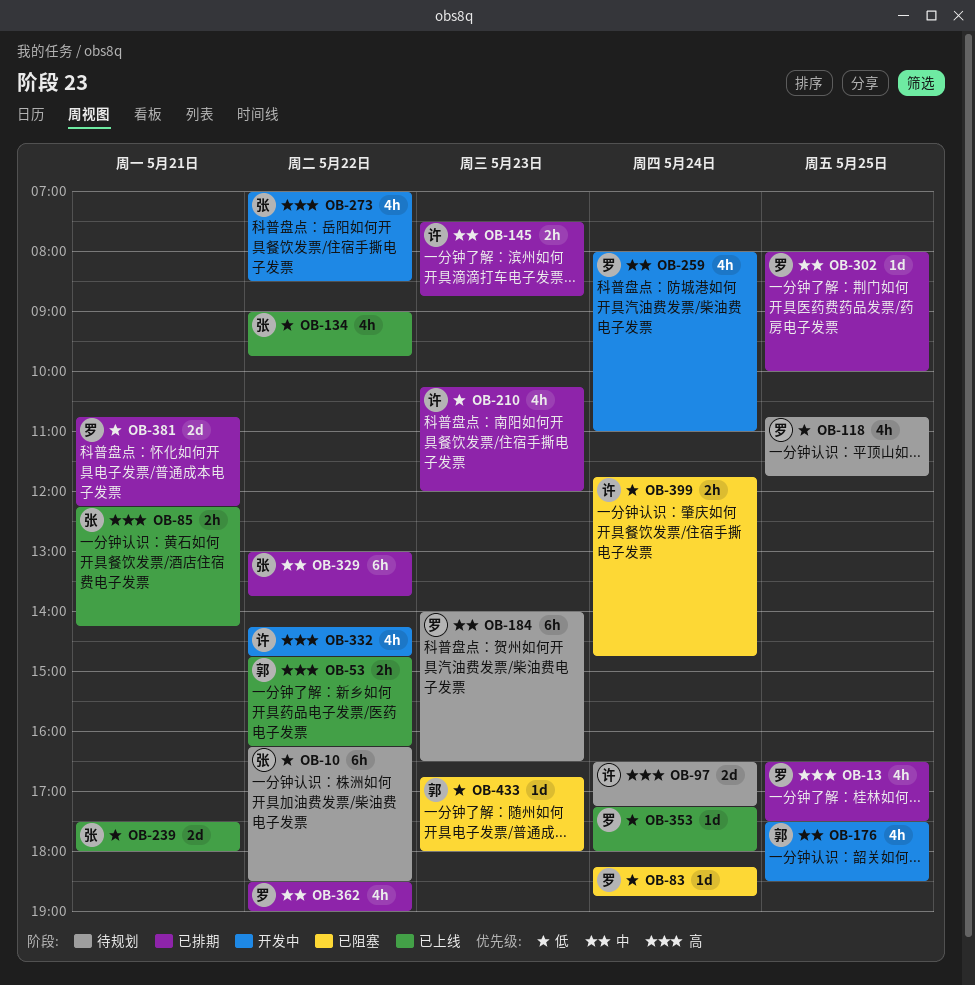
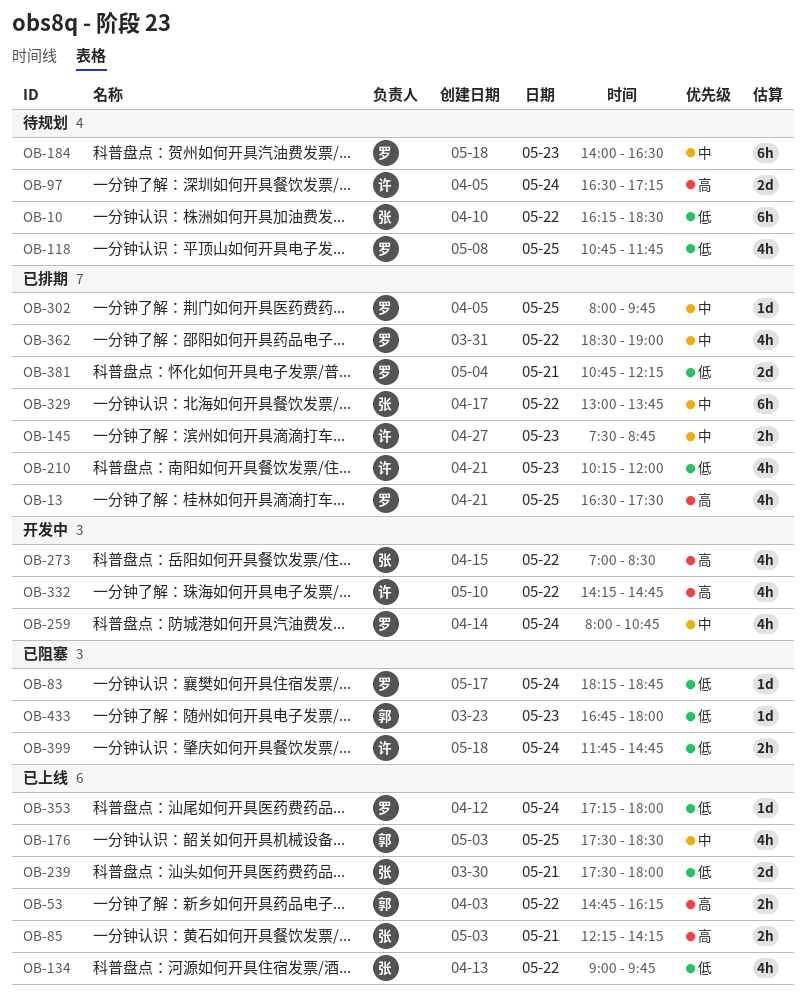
OB-176, status: 开发中 -> 已上线
OB-259, ends: 11:00 -> 10:45
OB-302, ends: 10:00 -> 09:45

